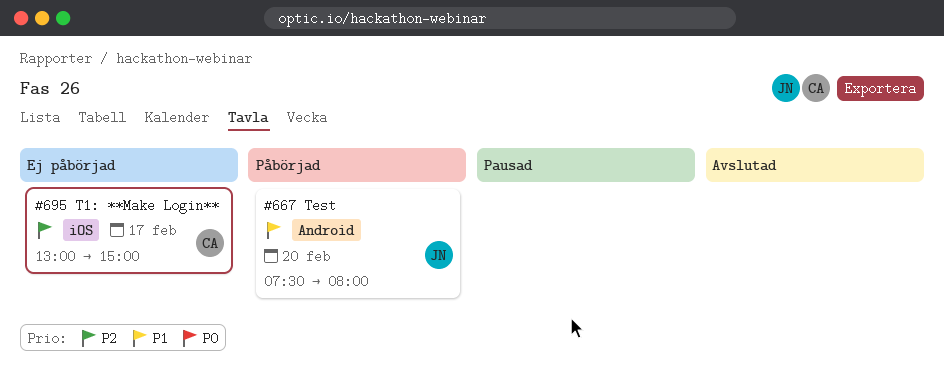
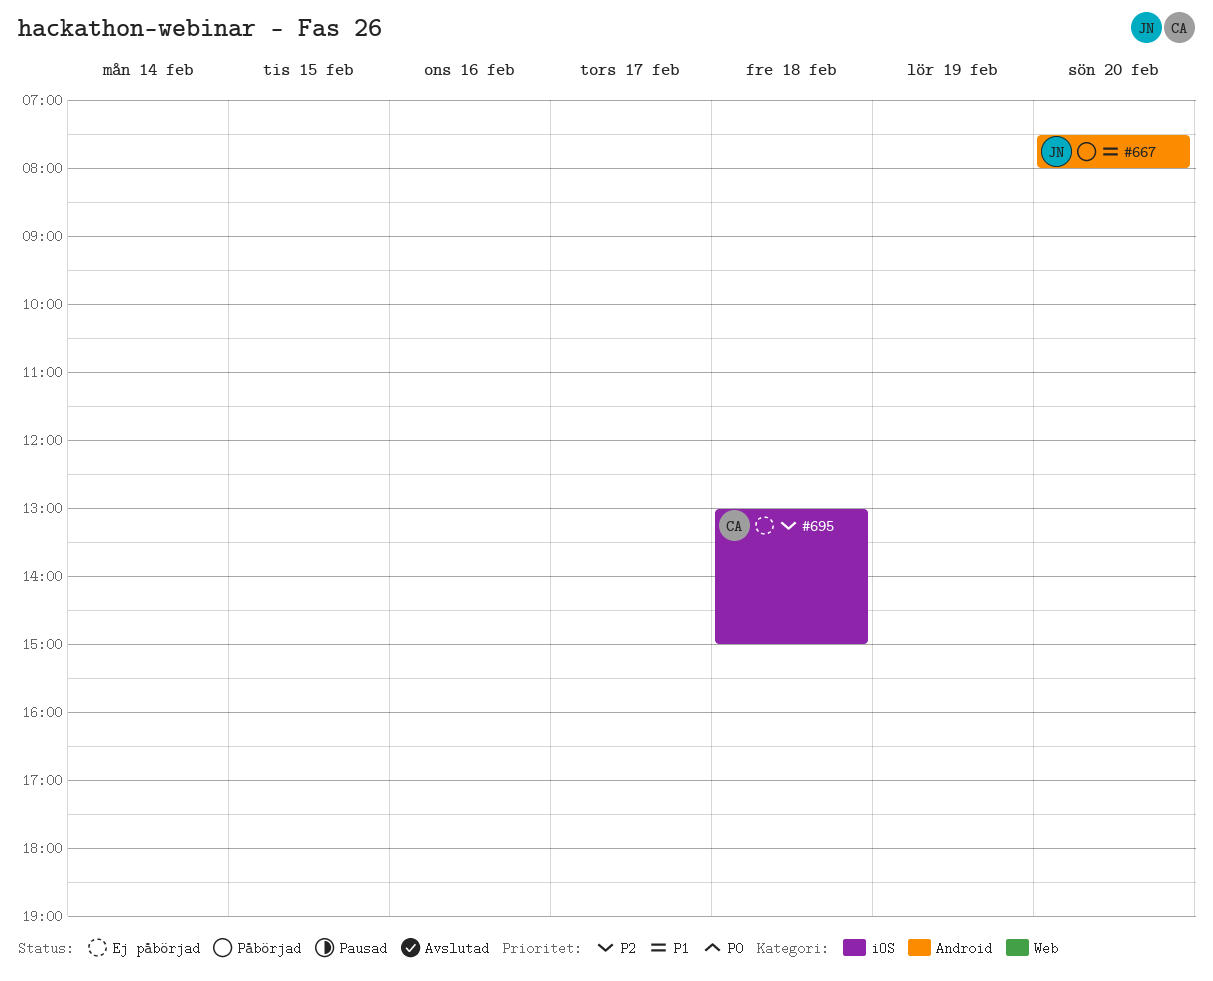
#695, day: Feb 17 -> Feb 18

